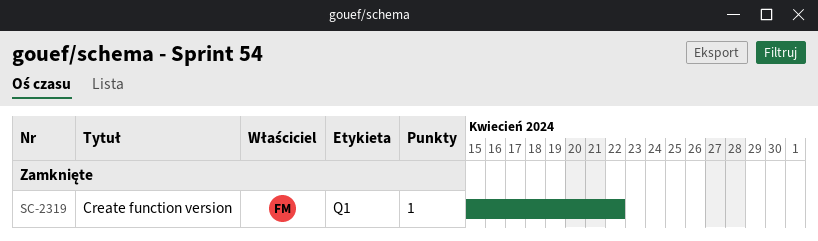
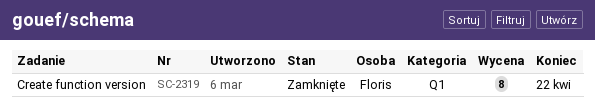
SC-2319, estimate: 1 -> 8

